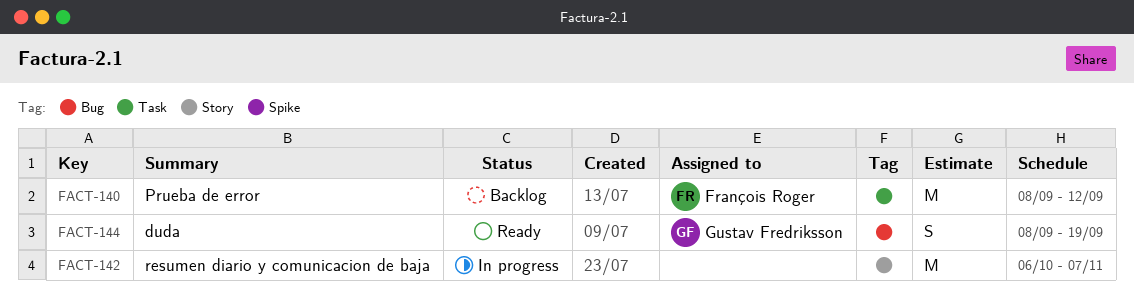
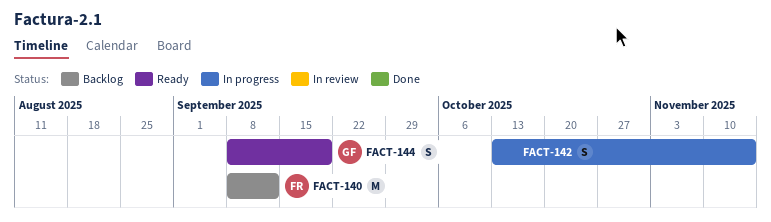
FACT-142, estimate: M -> S
FACT-142, start: Oct 6 -> Oct 13
FACT-142, due: Nov 7 -> Nov 14

